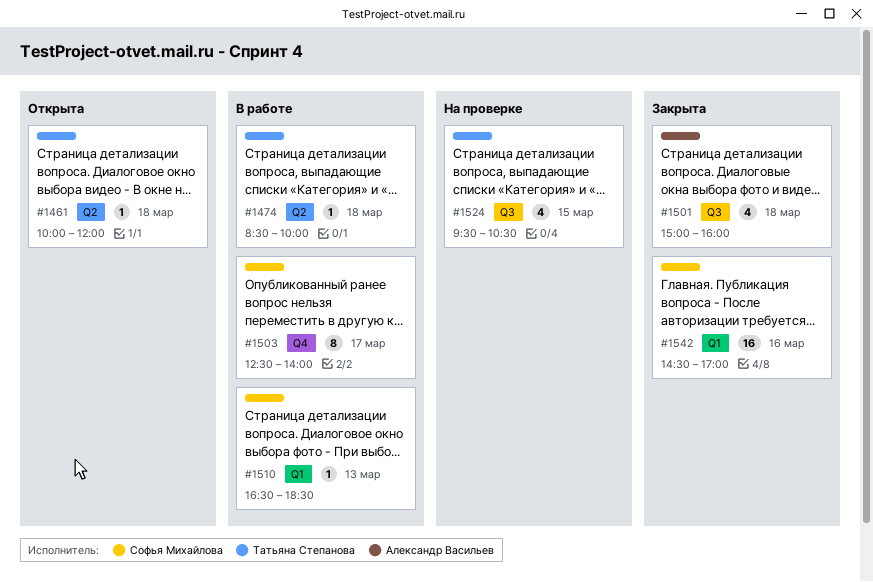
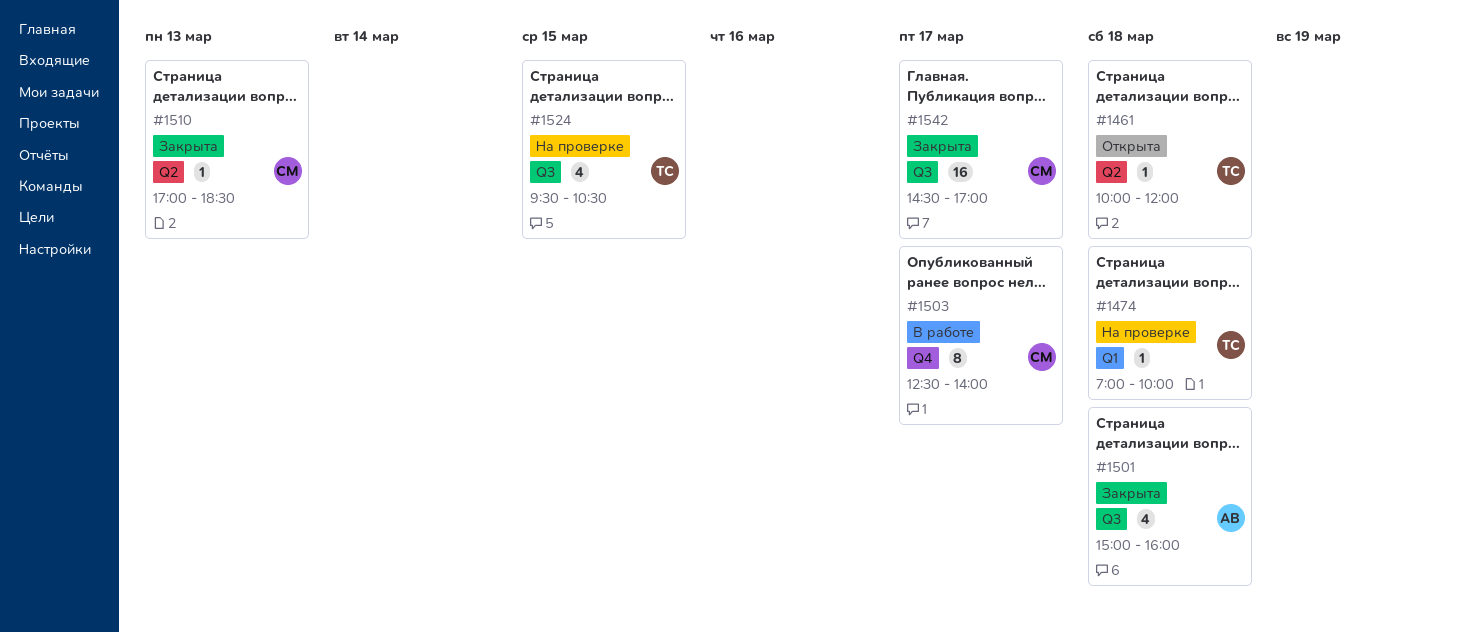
#1474, status: В работе -> На проверке
#1474, label: Q2 -> Q1
#1474, begins: 08:30 -> 07:00
#1510, status: В работе -> Закрыта
#1510, label: Q1 -> Q2
#1510, begins: 16:30 -> 17:00
#1542, label: Q1 -> Q3
#1542, day: Mar 16 -> Mar 17

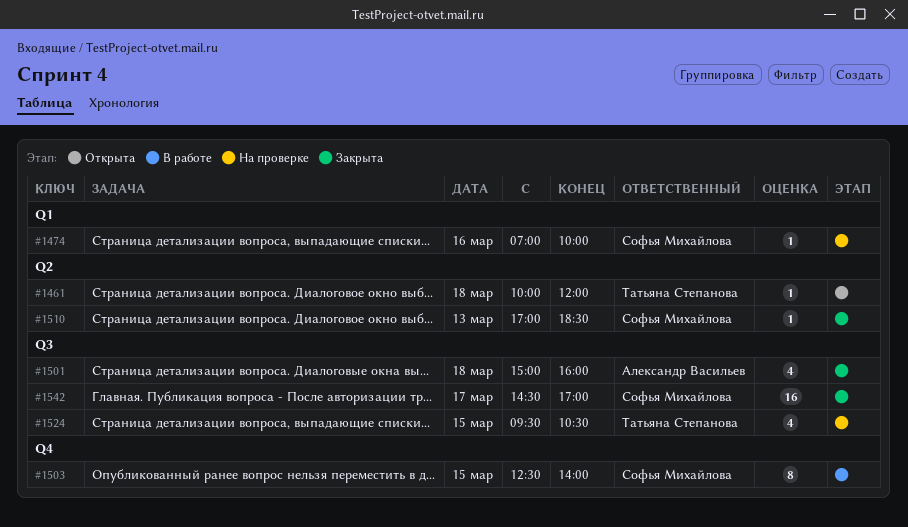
#1474, owner: Татьяна Степанова -> Софья Михайлова
#1474, day: Mar 18 -> Mar 16
#1503, day: Mar 17 -> Mar 15

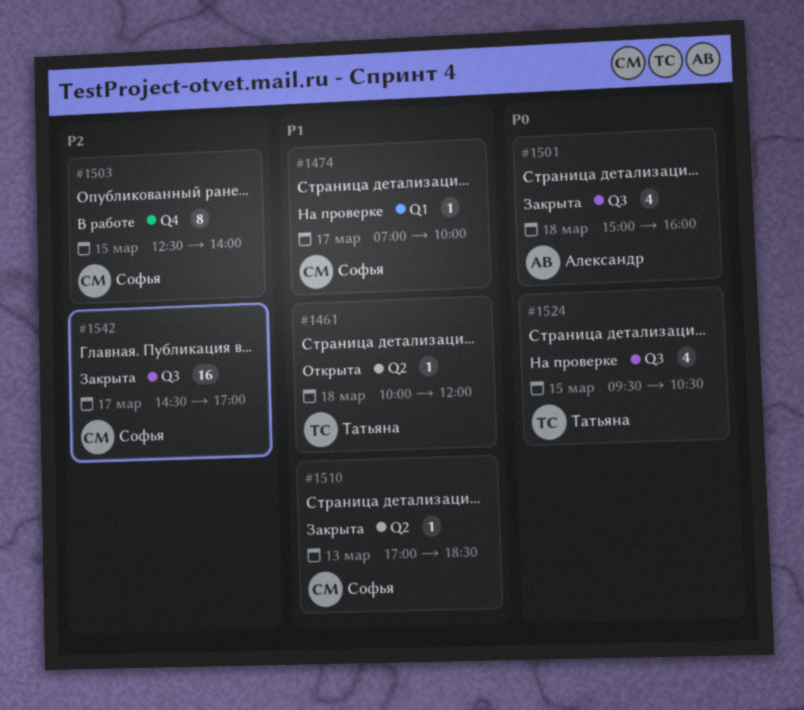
#1474, day: Mar 16 -> Mar 17

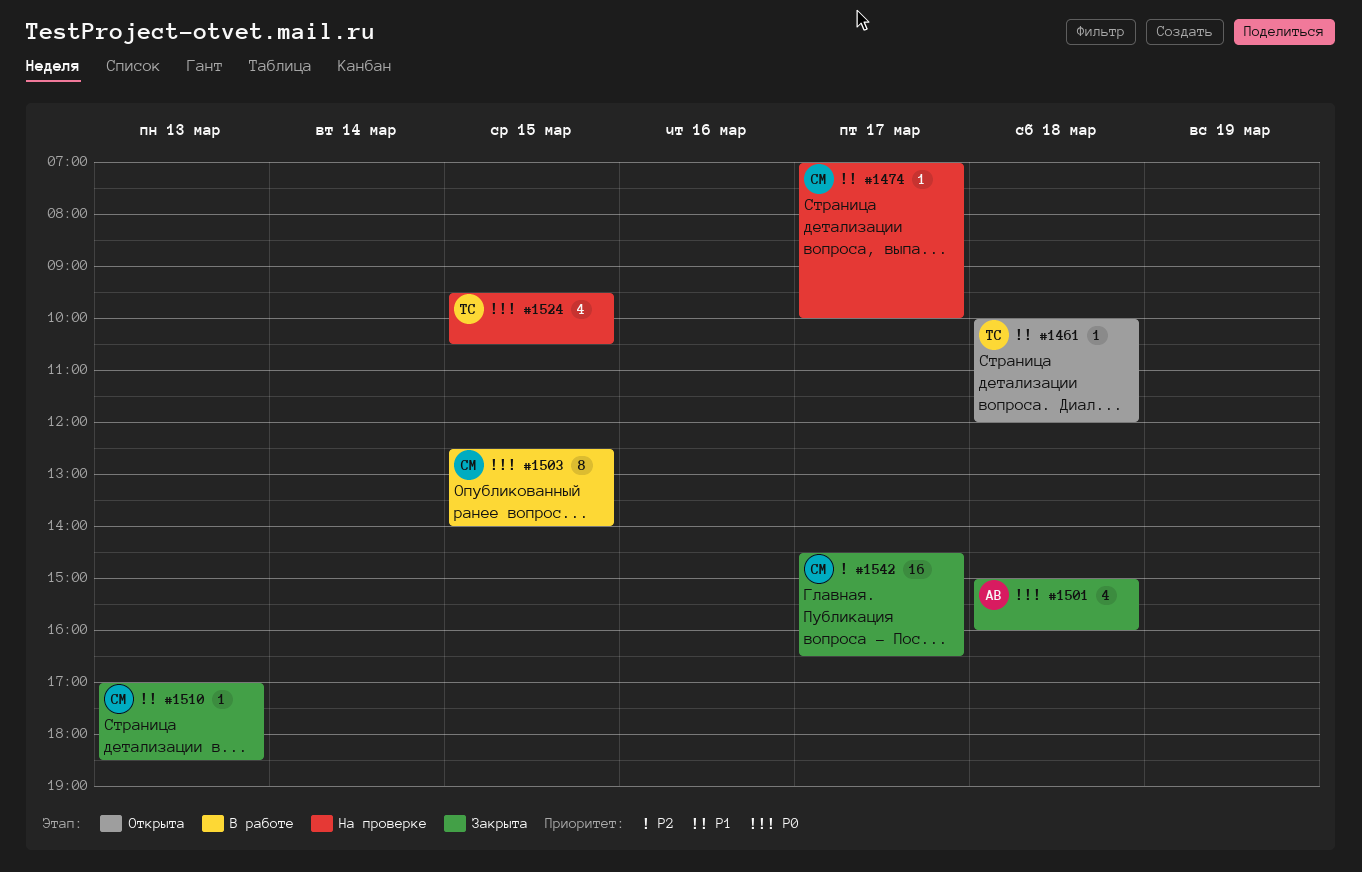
#1503, priority: P2 -> P0
#1542, ends: 17:00 -> 16:30

